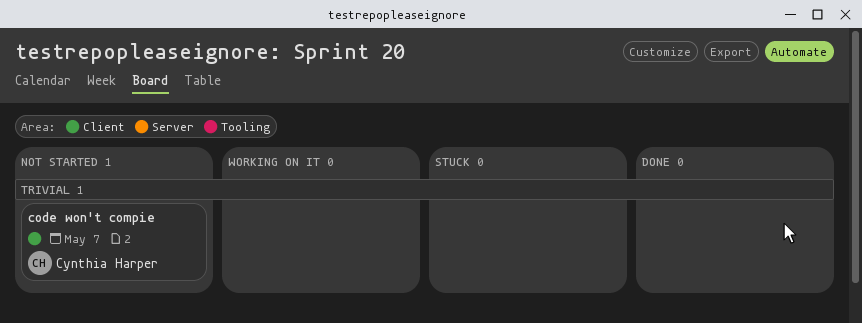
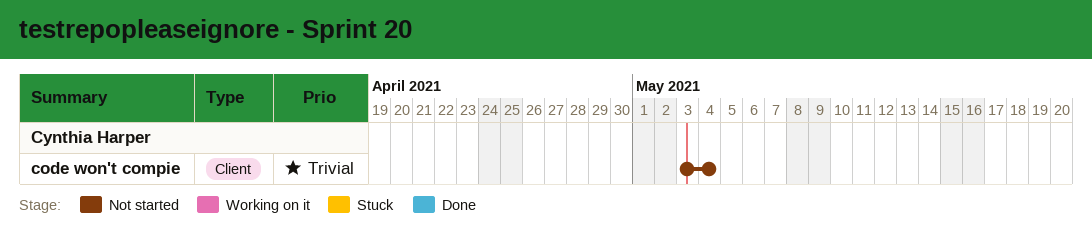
code won't compie, due: May 7 -> May 4

